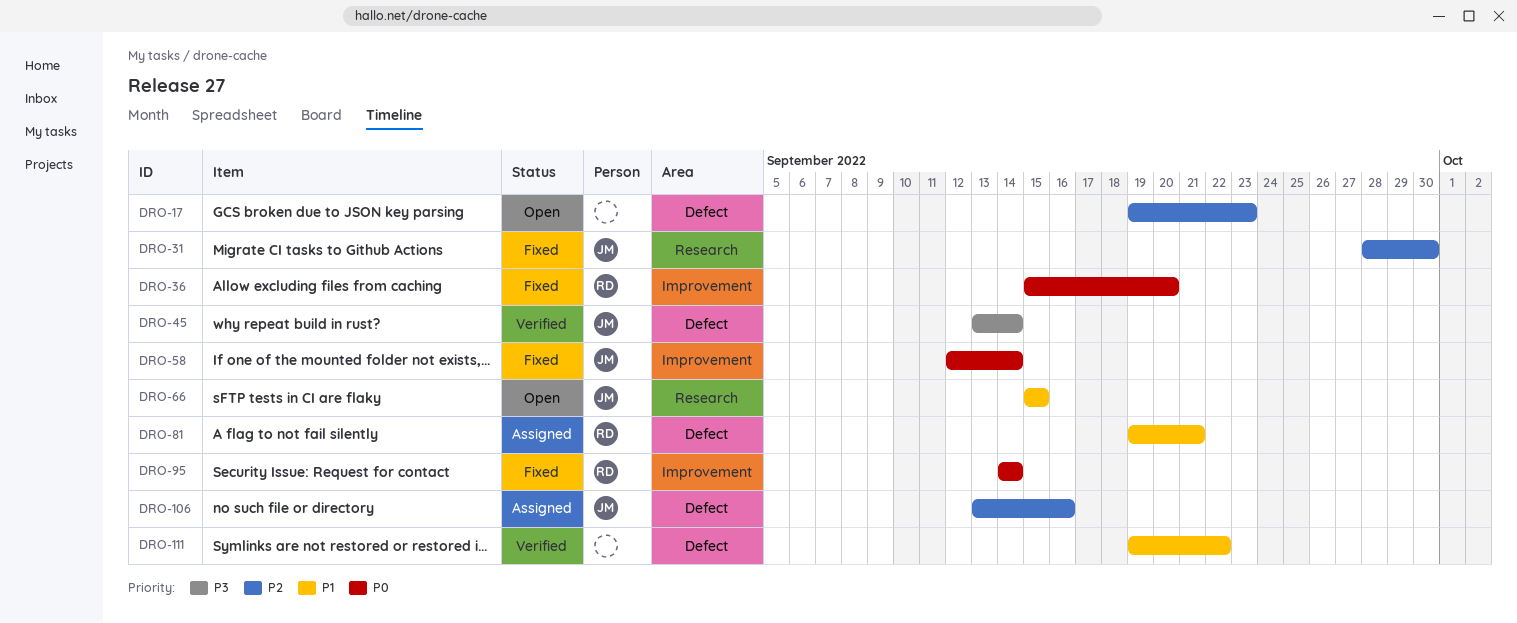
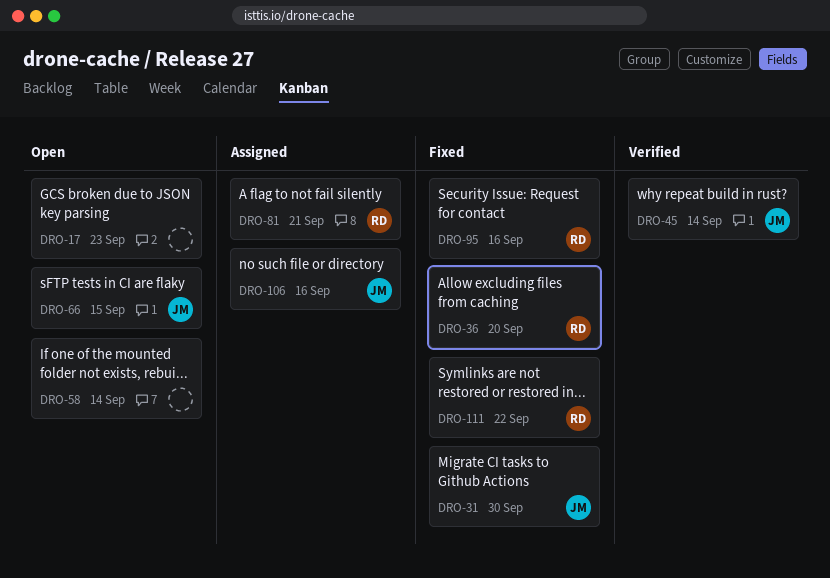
DRO-58, status: Fixed -> Open
DRO-58, owner: JM -> none
DRO-95, due: Sep 14 -> Sep 16
DRO-111, status: Verified -> Fixed
DRO-111, owner: none -> RD

